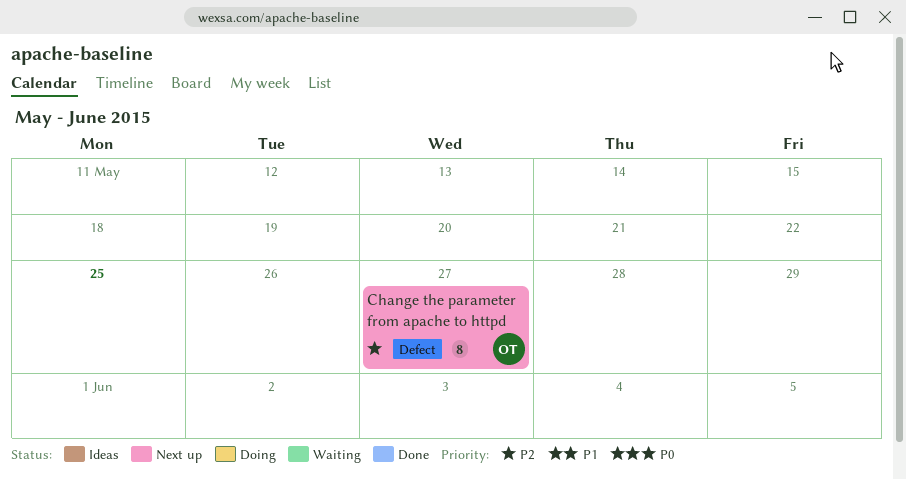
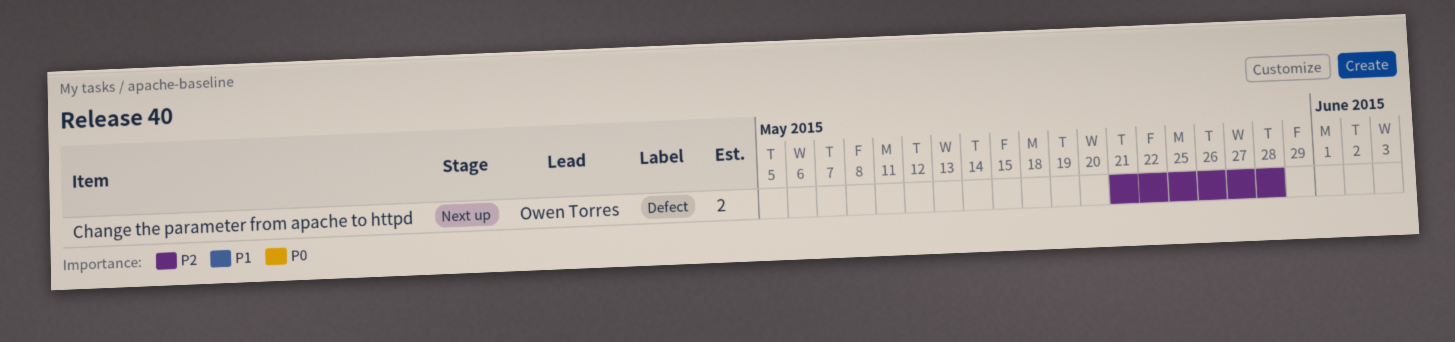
Change the parameter from apache to httpd, estimate: 8 -> 2
Change the parameter from apache to httpd, due: May 27 -> May 28

